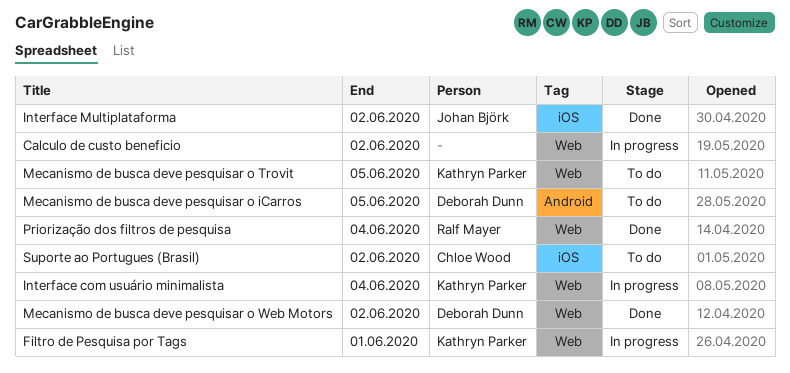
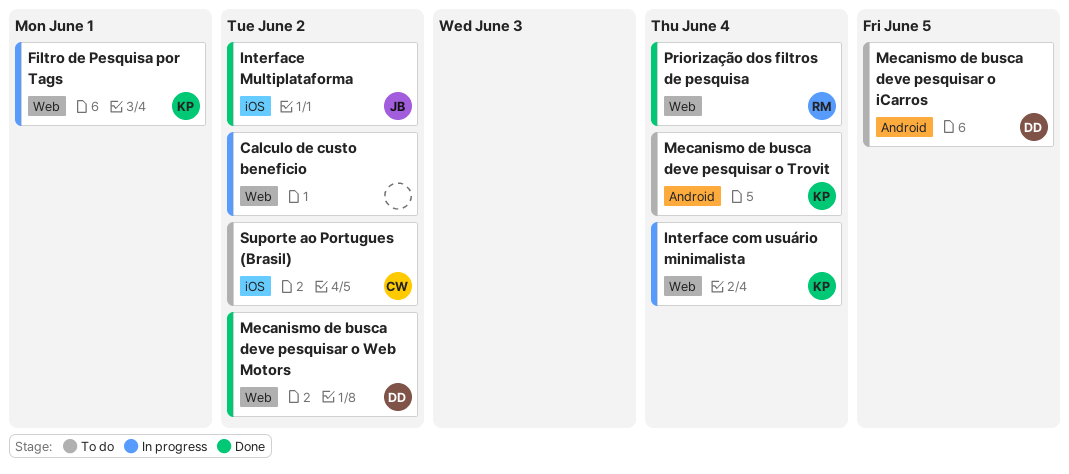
Mecanismo de busca deve pesquisar o Trovit, label: Web -> Android
Mecanismo de busca deve pesquisar o Trovit, due: Jun 5 -> Jun 4

